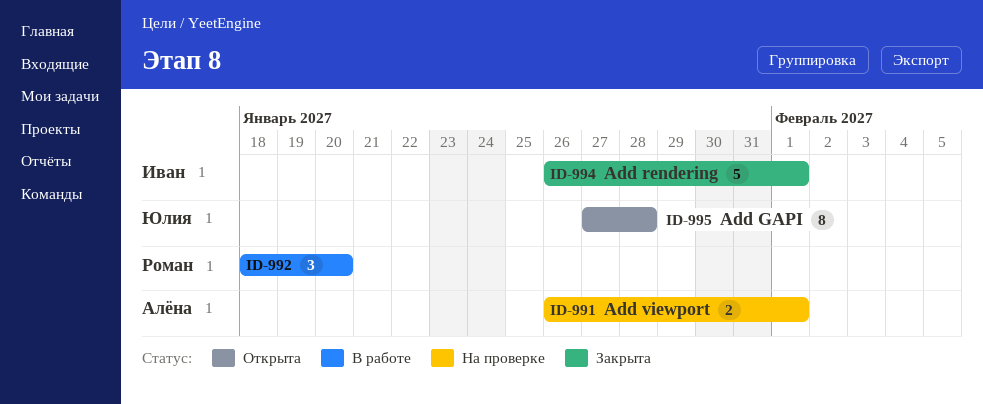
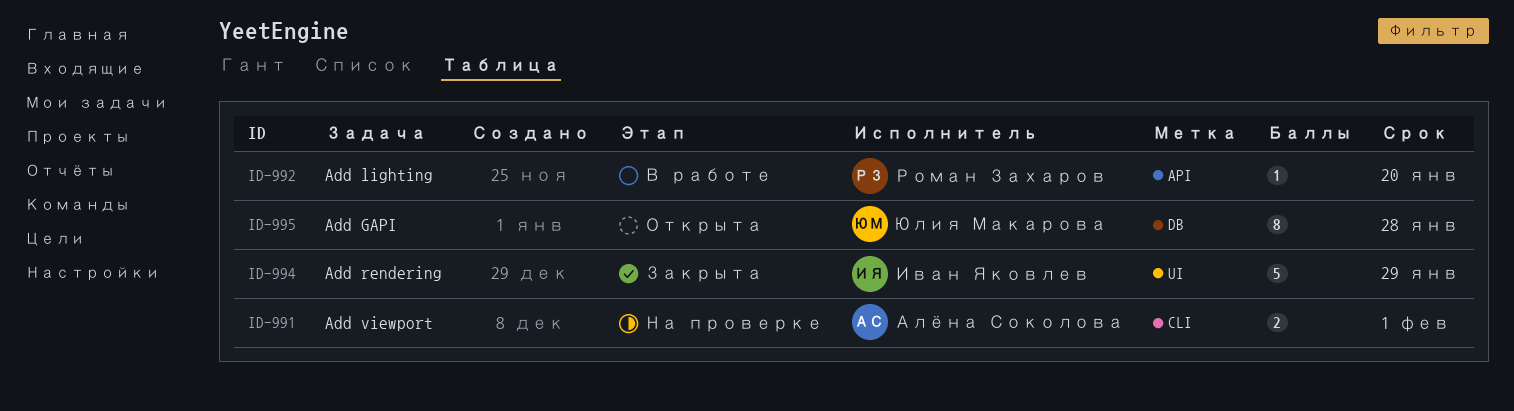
ID-992, estimate: 3 -> 1
ID-994, due: Feb 1 -> Jan 29

